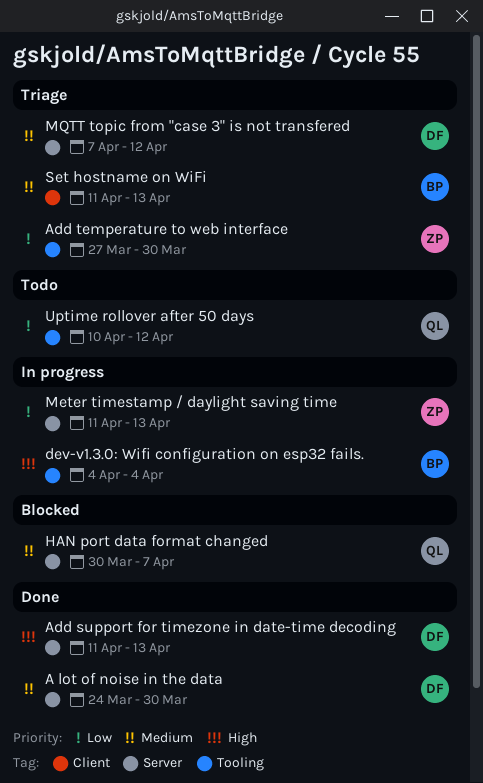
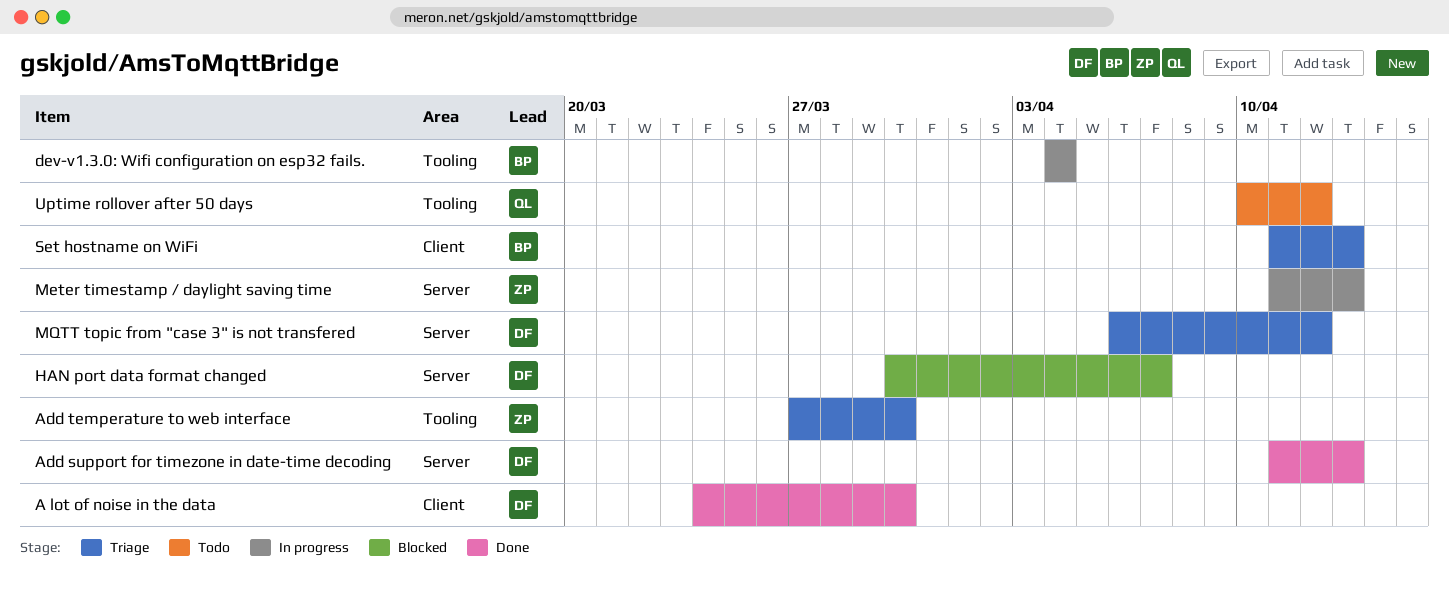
A lot of noise in the data, label: Server -> Client
HAN port data format changed, owner: QL -> DF
MQTT topic from "case 3" is not transfered, start: Apr 7 -> Apr 6

